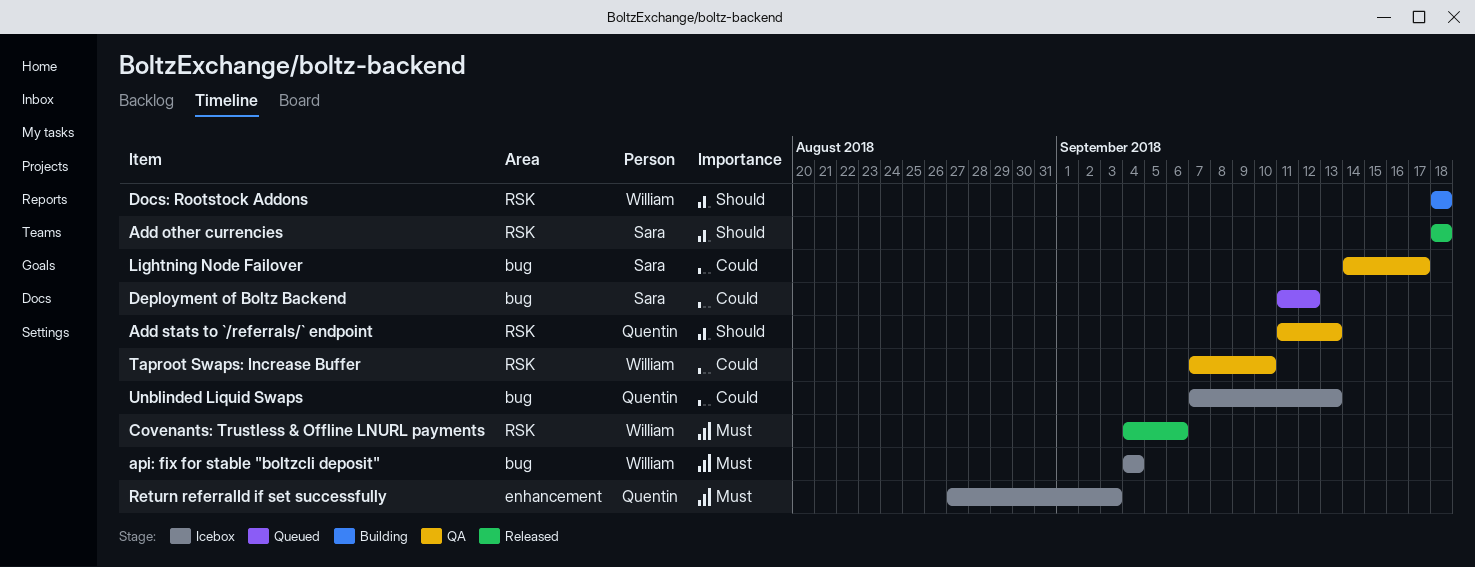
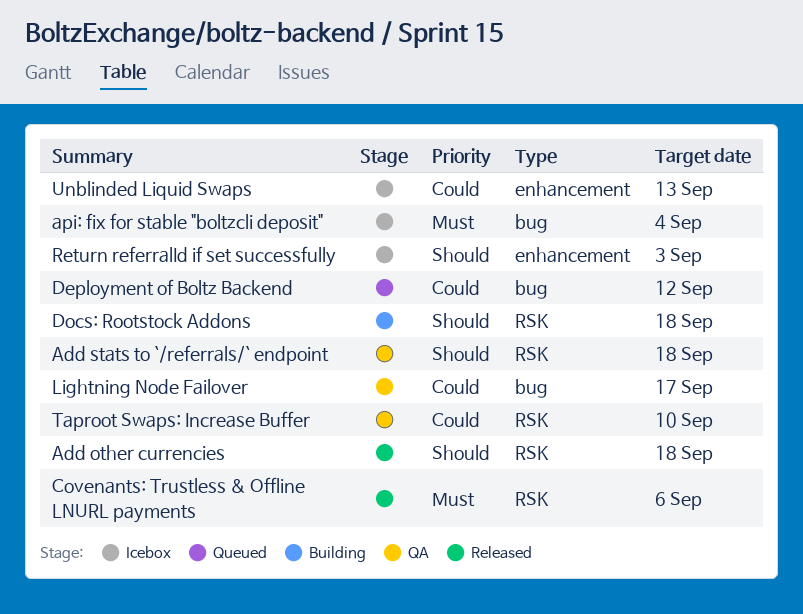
Add stats to `/referrals/` endpoint, due: Sep 13 -> Sep 18
Return referralId if set successfully, priority: Must -> Should
Unblinded Liquid Swaps, label: bug -> enhancement

